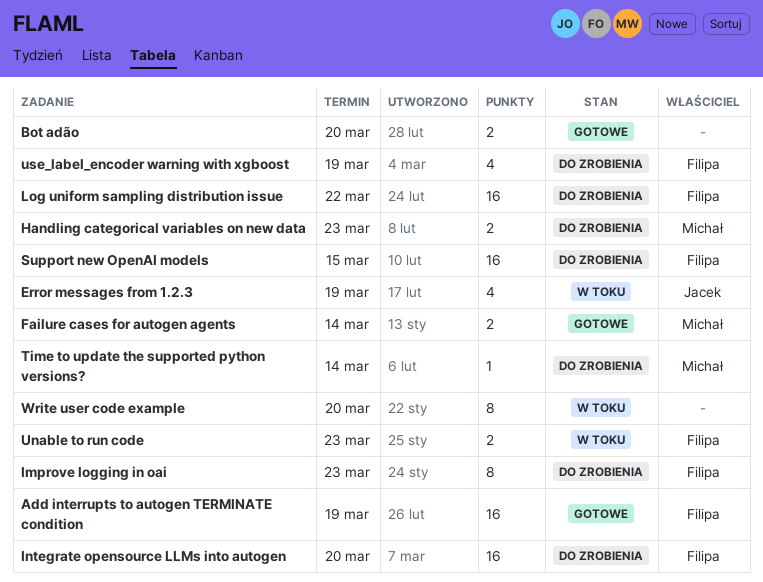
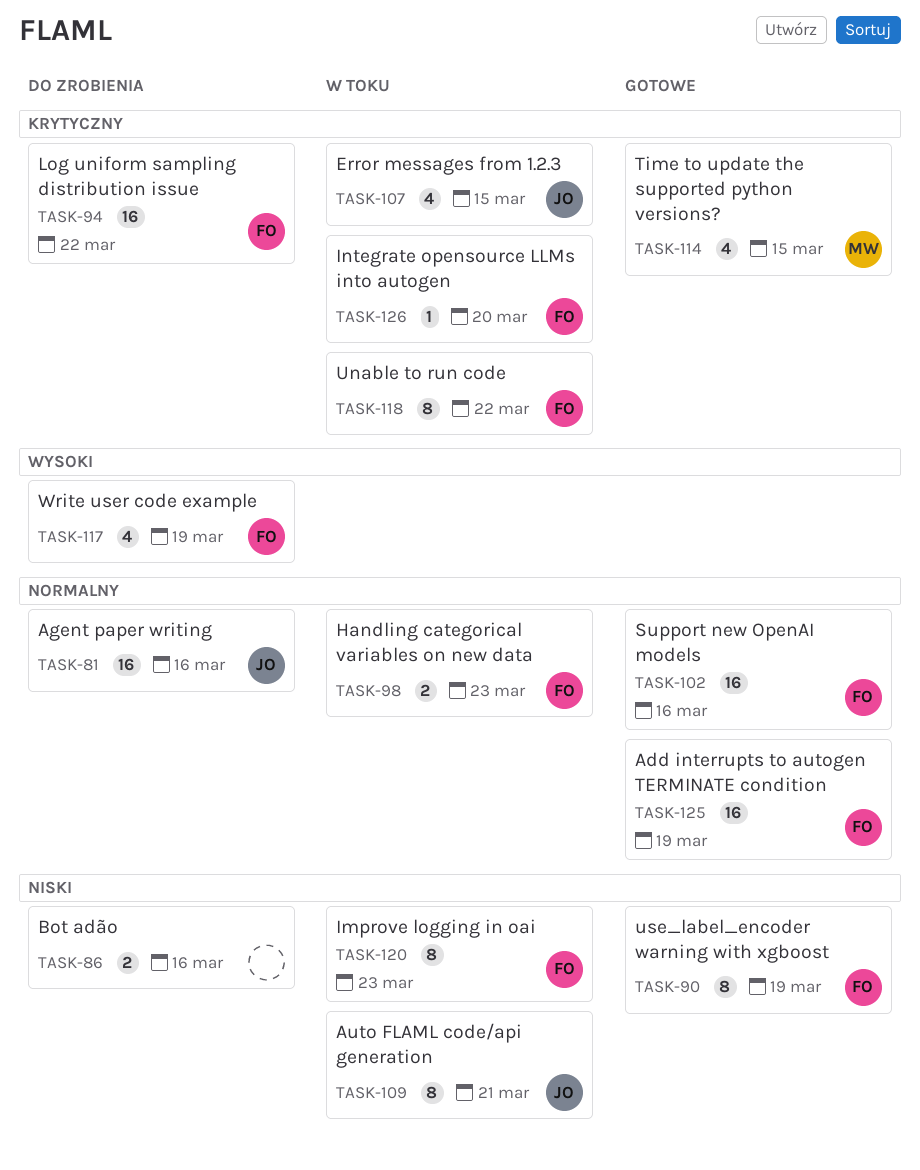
Agent paper writing: none -> present
Auto FLAML code/api generation: none -> present
Bot adão, status: Gotowe -> Do zrobienia
Bot adão, due: Mar 20 -> Mar 16
Error messages from 1.2.3, due: Mar 19 -> Mar 15
Failure cases for autogen agents: present -> none
Handling categorical variables on new data, status: Do zrobienia -> W toku
Handling categorical variables on new data, owner: Michał -> Filipa
Improve logging in oai, status: Do zrobienia -> W toku
Integrate opensource LLMs into autogen, status: Do zrobienia -> W toku
Integrate opensource LLMs into autogen, estimate: 16 -> 1
Support new OpenAI models, status: Do zrobienia -> Gotowe
Support new OpenAI models, due: Mar 15 -> Mar 16
Time to update the supported python versions?, status: Do zrobienia -> Gotowe
Time to update the supported python versions?, estimate: 1 -> 4
Time to update the supported python versions?, due: Mar 14 -> Mar 15
Unable to run code, estimate: 2 -> 8
Unable to run code, due: Mar 23 -> Mar 22
use_label_encoder warning with xgboost, status: Do zrobienia -> Gotowe
use_label_encoder warning with xgboost, estimate: 4 -> 8
Write user code example, status: W toku -> Do zrobienia
Write user code example, owner: none -> Filipa
Write user code example, estimate: 8 -> 4
Write user code example, due: Mar 20 -> Mar 19

